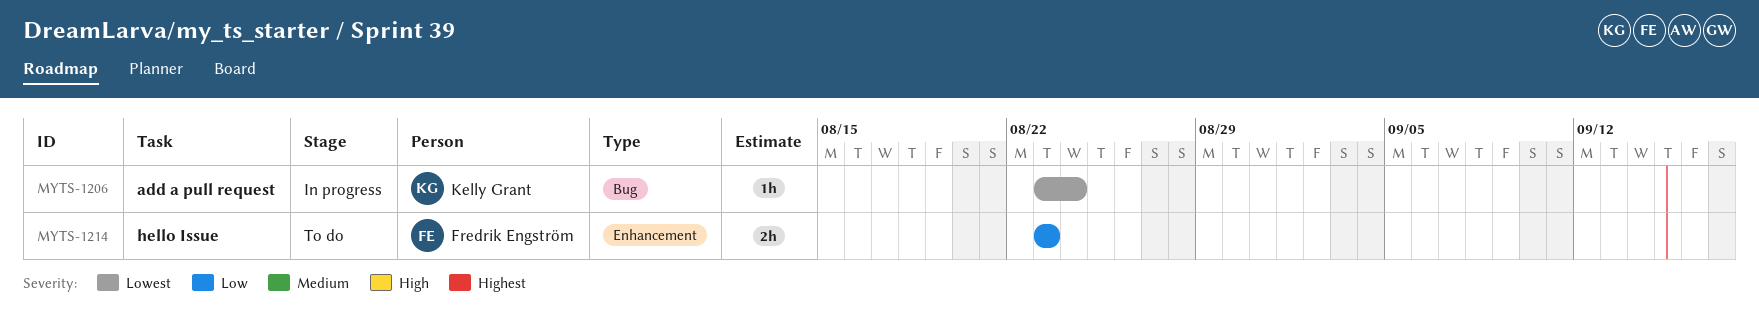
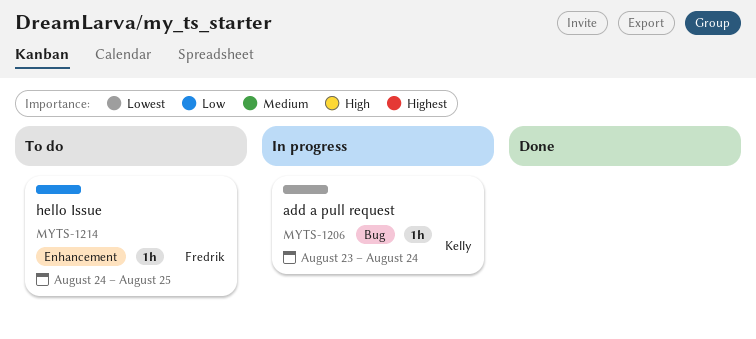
MYTS-1214, estimate: 2h -> 1h
MYTS-1214, start: Aug 23 -> Aug 24
MYTS-1214, due: Aug 23 -> Aug 25

